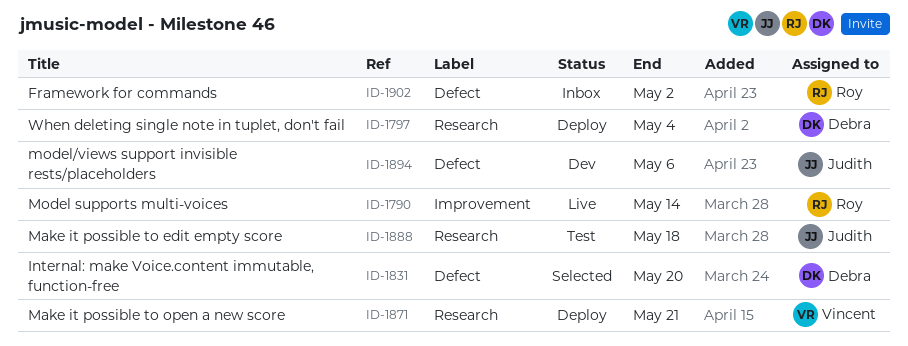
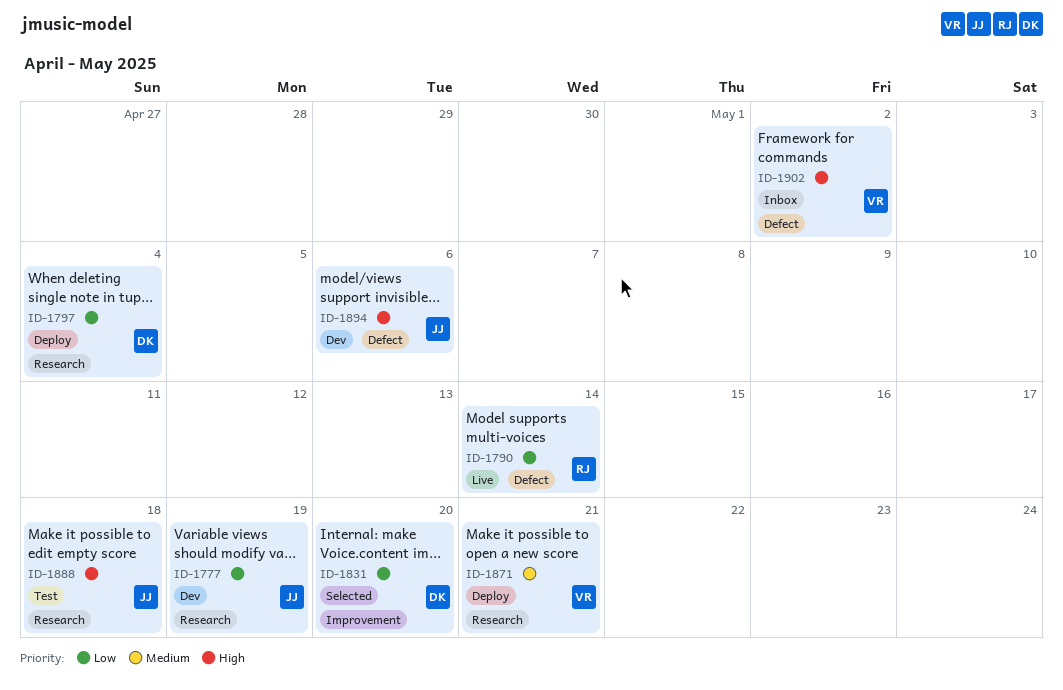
ID-1777: none -> present
ID-1790, label: Improvement -> Defect
ID-1831, label: Defect -> Improvement
ID-1902, owner: Roy -> Vincent

